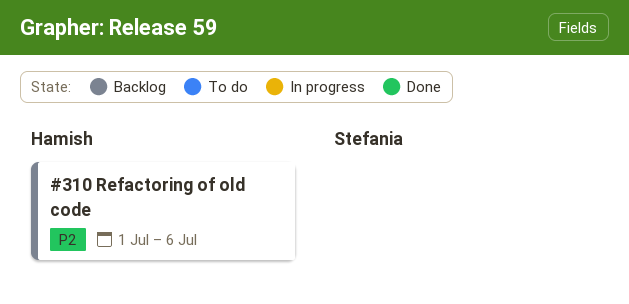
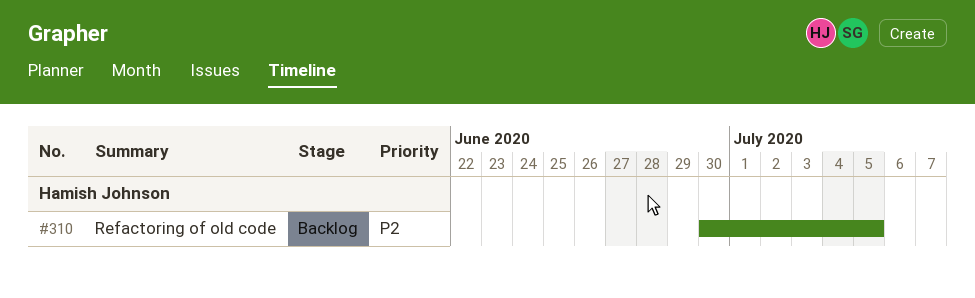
#310, start: Jul 1 -> Jun 30
#310, due: Jul 6 -> Jul 5

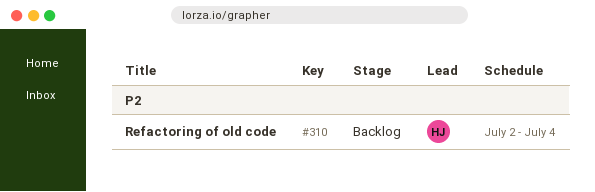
#310, start: Jun 30 -> Jul 2
#310, due: Jul 5 -> Jul 4

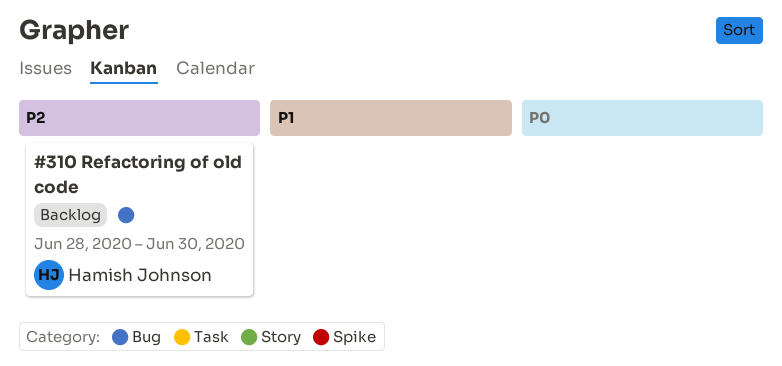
#310, start: Jul 2 -> Jun 28
#310, due: Jul 4 -> Jun 30

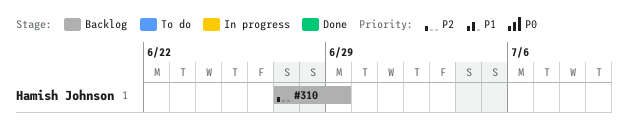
#310, start: Jun 28 -> Jun 27
#310, due: Jun 30 -> Jun 29

